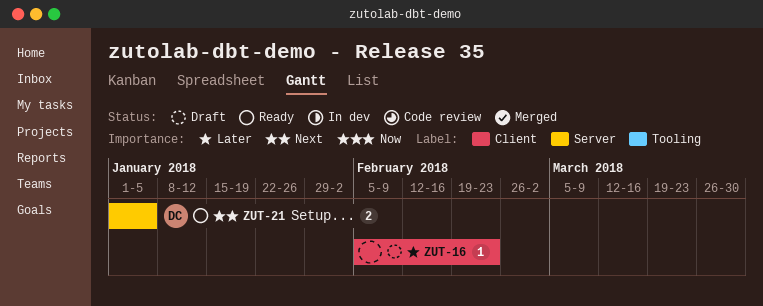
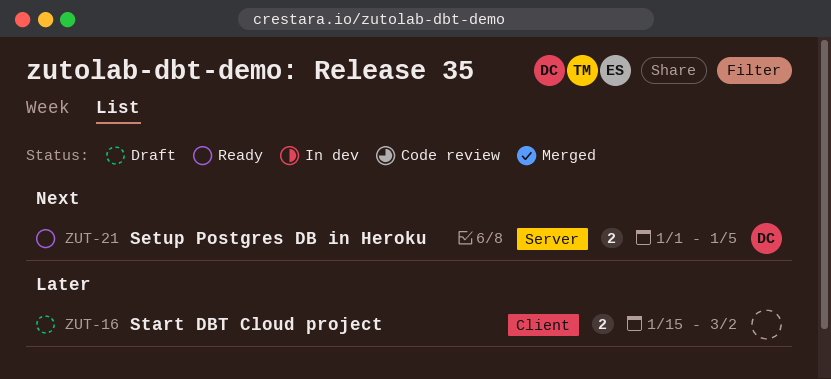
ZUT-16, estimate: 1 -> 2
ZUT-16, start: Feb 5 -> Jan 15
ZUT-16, due: Feb 23 -> Mar 2

